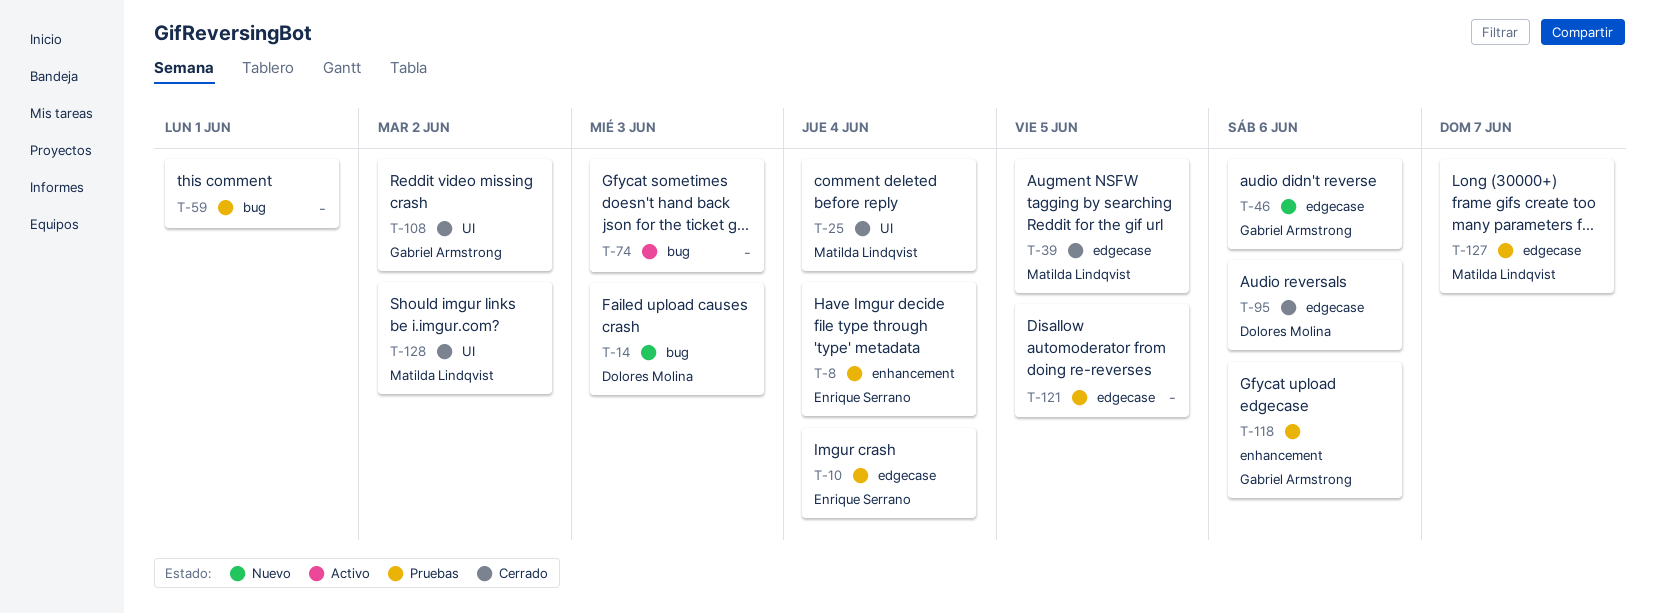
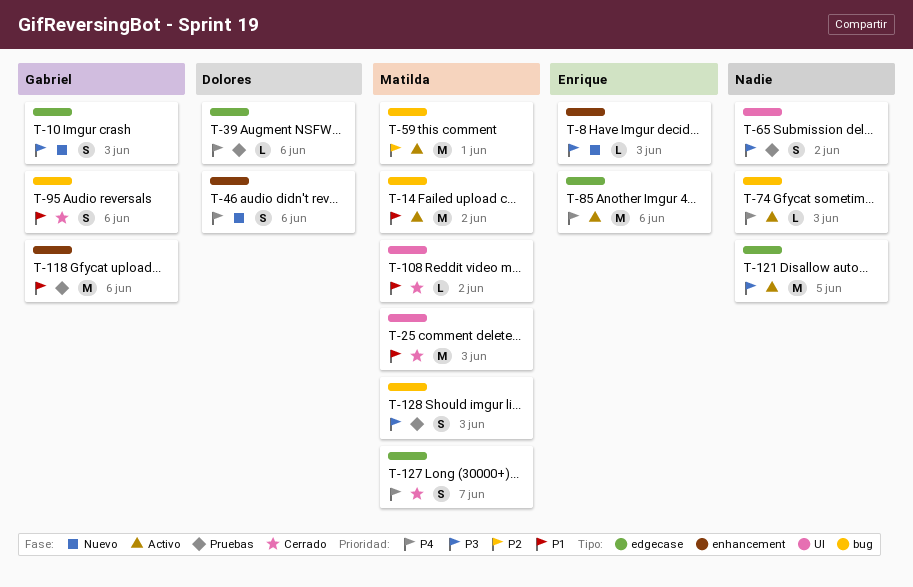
T-8, status: Pruebas -> Nuevo
T-8, due: Jun 4 -> Jun 3
T-10, status: Pruebas -> Nuevo
T-10, owner: Enrique Serrano -> Gabriel Armstrong
T-10, due: Jun 4 -> Jun 3
T-14, status: Nuevo -> Activo
T-14, owner: Dolores Molina -> Matilda Lindqvist
T-14, due: Jun 3 -> Jun 2
T-25, due: Jun 4 -> Jun 3
T-39, status: Cerrado -> Pruebas
T-39, owner: Matilda Lindqvist -> Dolores Molina
T-39, due: Jun 5 -> Jun 6
T-46, owner: Gabriel Armstrong -> Dolores Molina
T-46, label: edgecase -> enhancement
T-59, status: Pruebas -> Activo
T-59, owner: none -> Matilda Lindqvist
T-65: none -> present
T-85: none -> present
T-95, owner: Dolores Molina -> Gabriel Armstrong
T-95, label: edgecase -> bug
T-108, owner: Gabriel Armstrong -> Matilda Lindqvist
T-121, status: Pruebas -> Activo
T-127, status: Pruebas -> Cerrado
T-128, status: Cerrado -> Pruebas
T-128, label: UI -> bug
T-128, due: Jun 2 -> Jun 3

